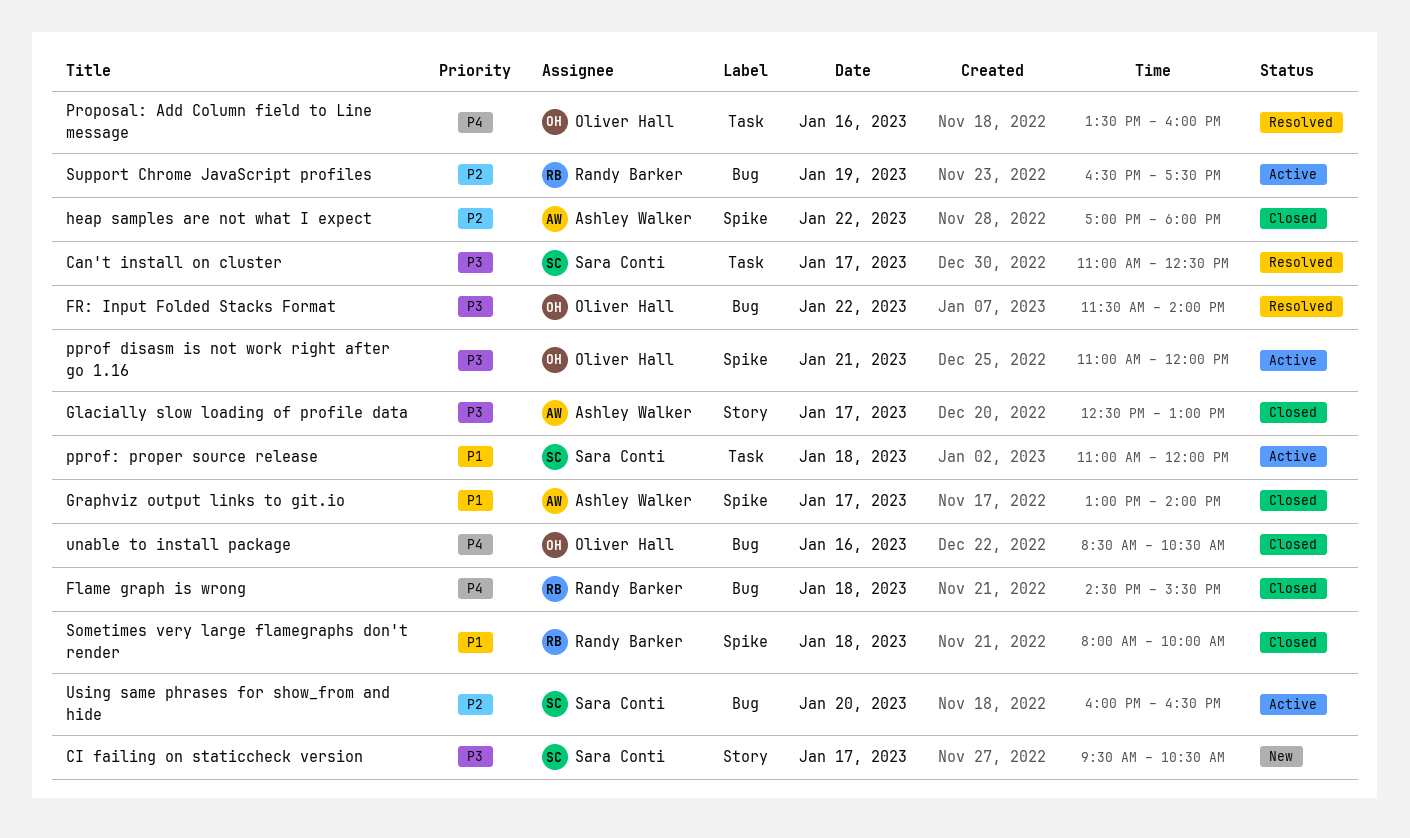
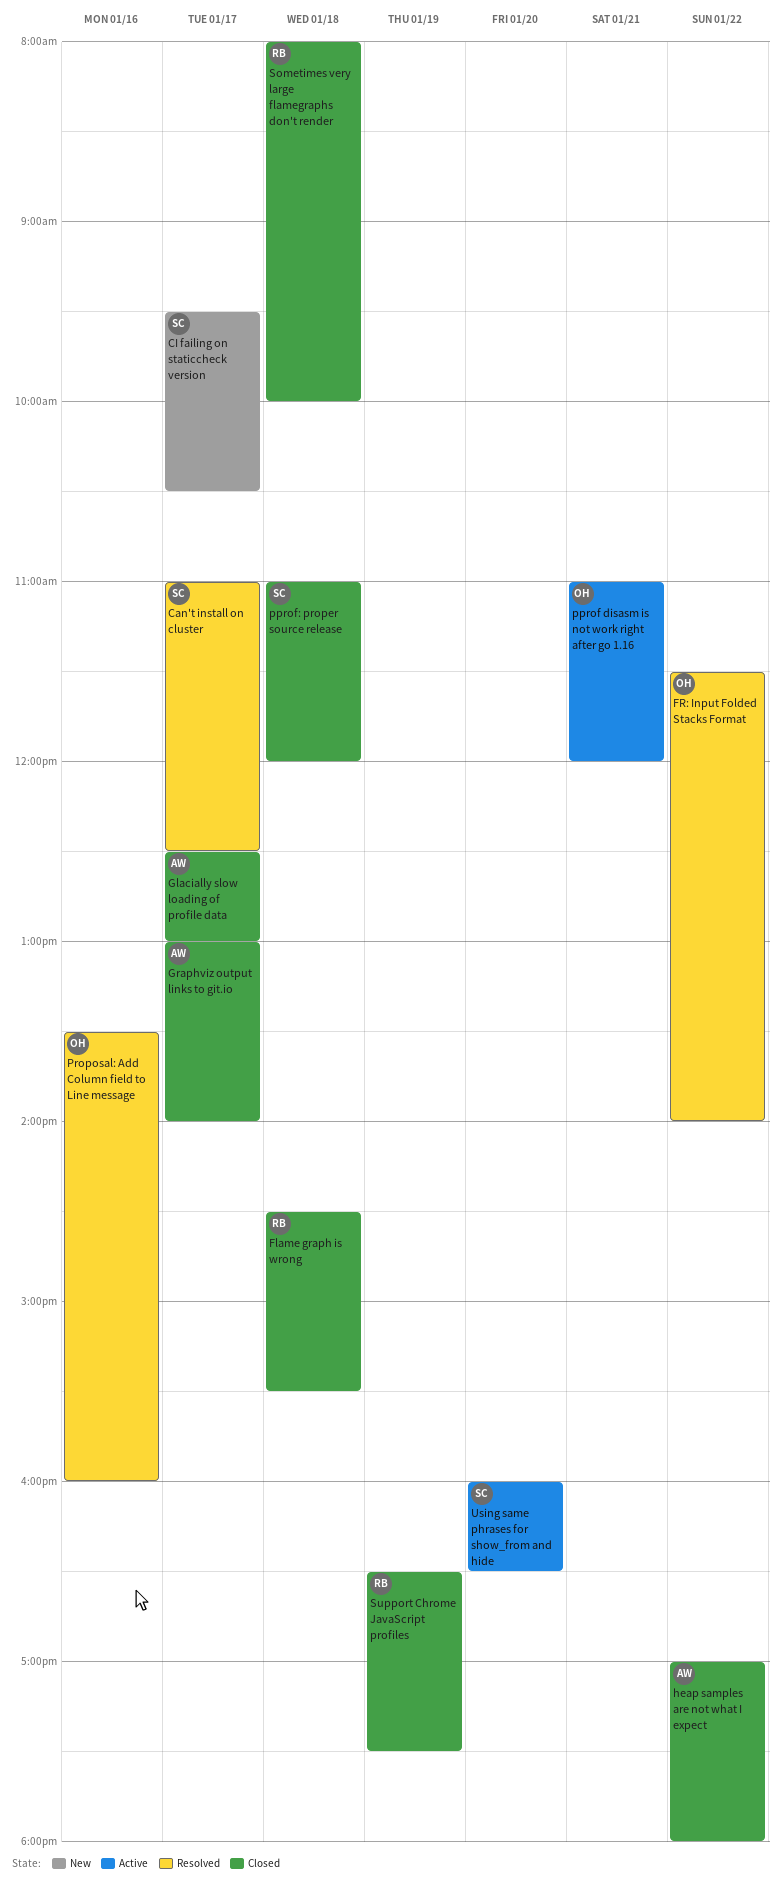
pprof: proper source release, status: Active -> Closed
Support Chrome JavaScript profiles, status: Active -> Closed
unable to install package: present -> none

